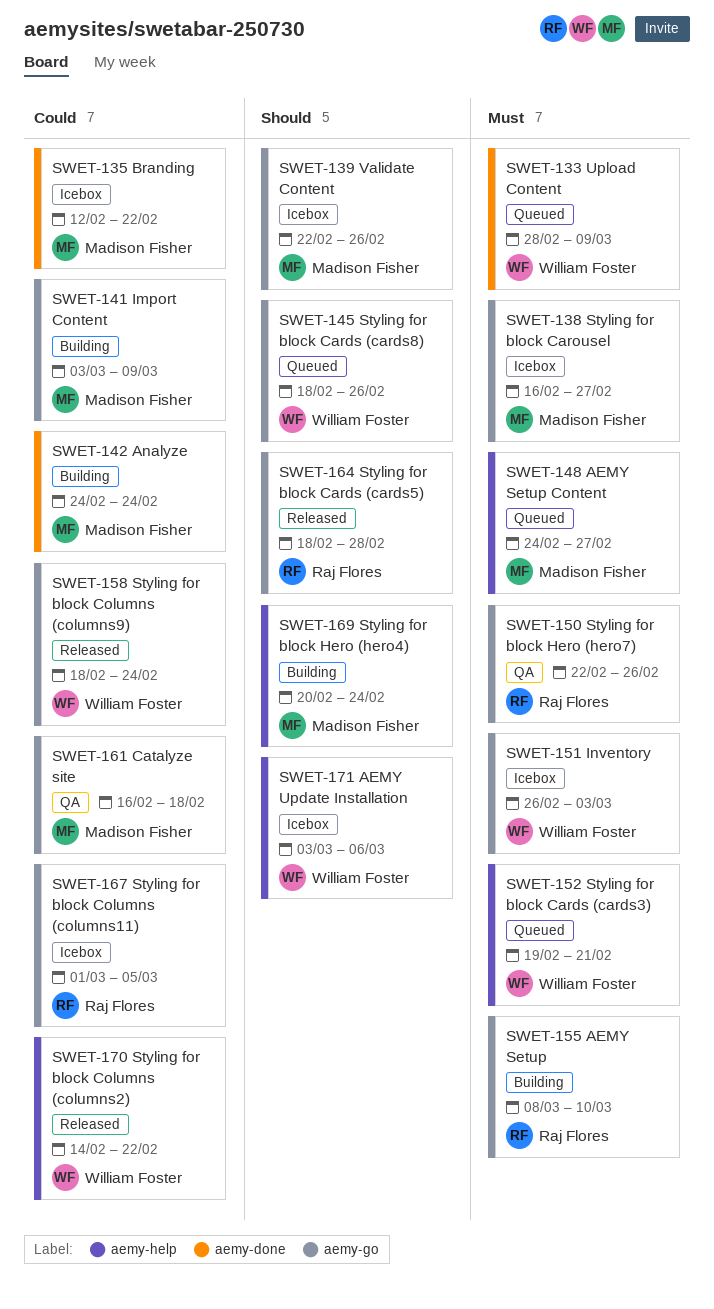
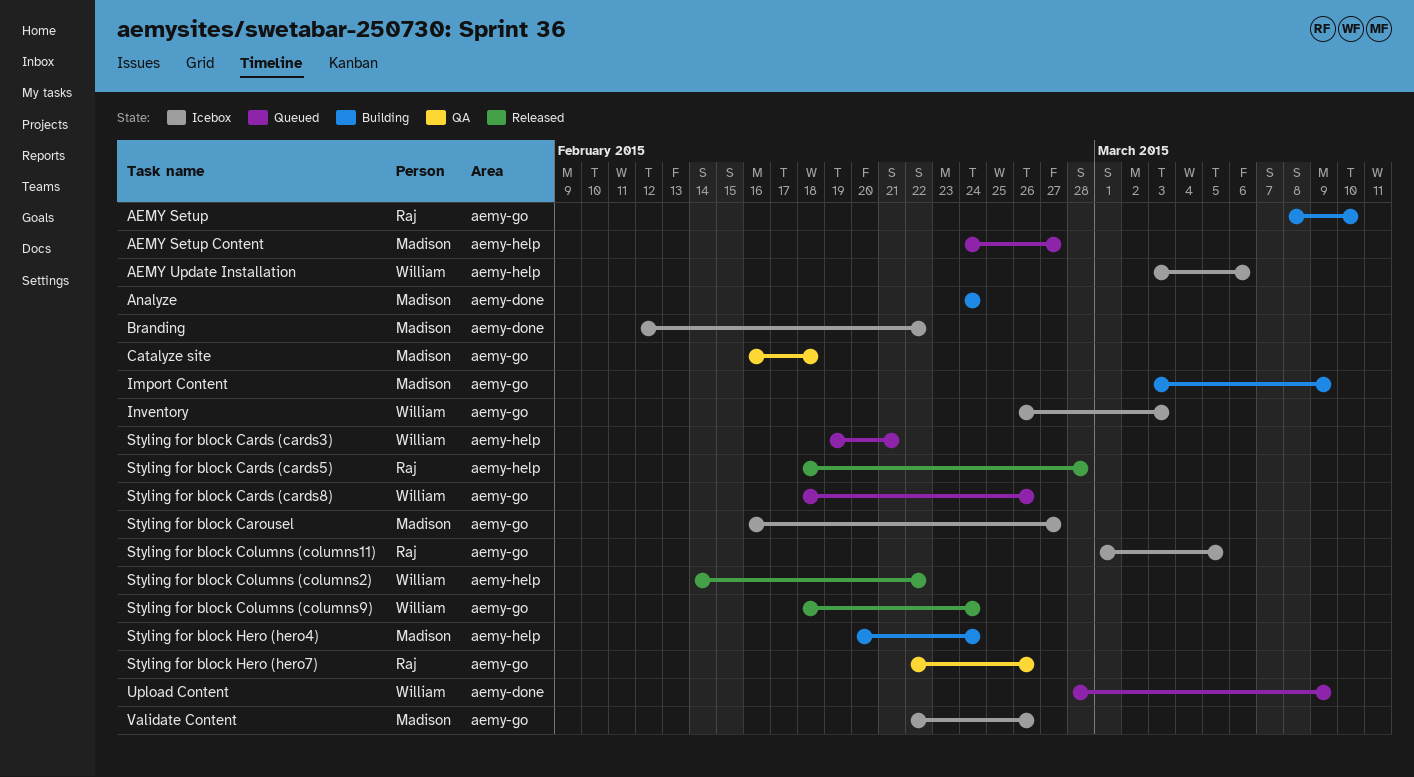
Styling for block Cards (cards5), label: aemy-go -> aemy-help

